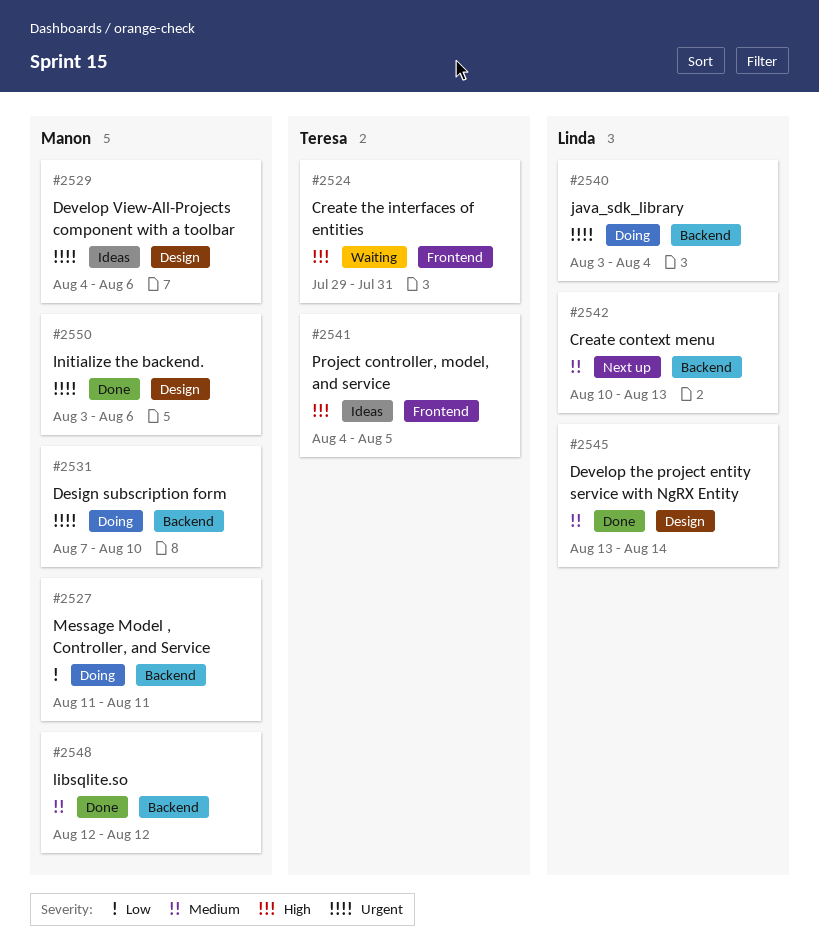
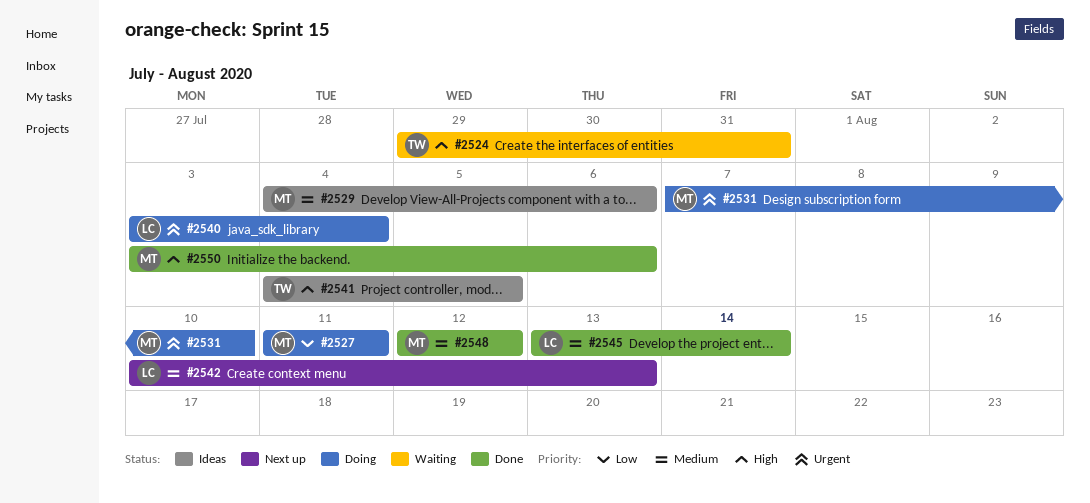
#2529, priority: Urgent -> Medium
#2550, priority: Urgent -> High

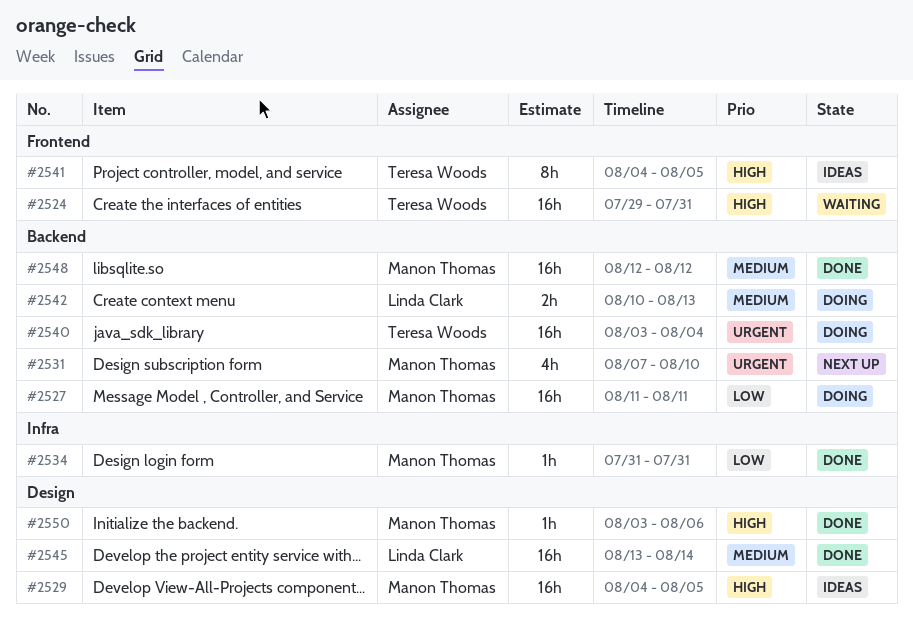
#2529, priority: Medium -> High
#2529, due: Aug 6 -> Aug 5
#2531, status: Doing -> Next up
#2534: none -> present
#2540, owner: Linda Clark -> Teresa Woods
#2542, status: Next up -> Doing

